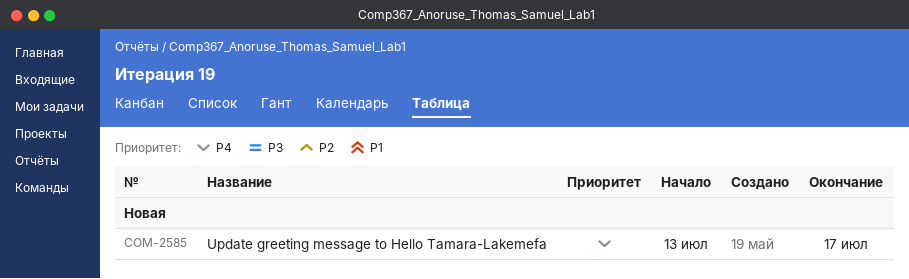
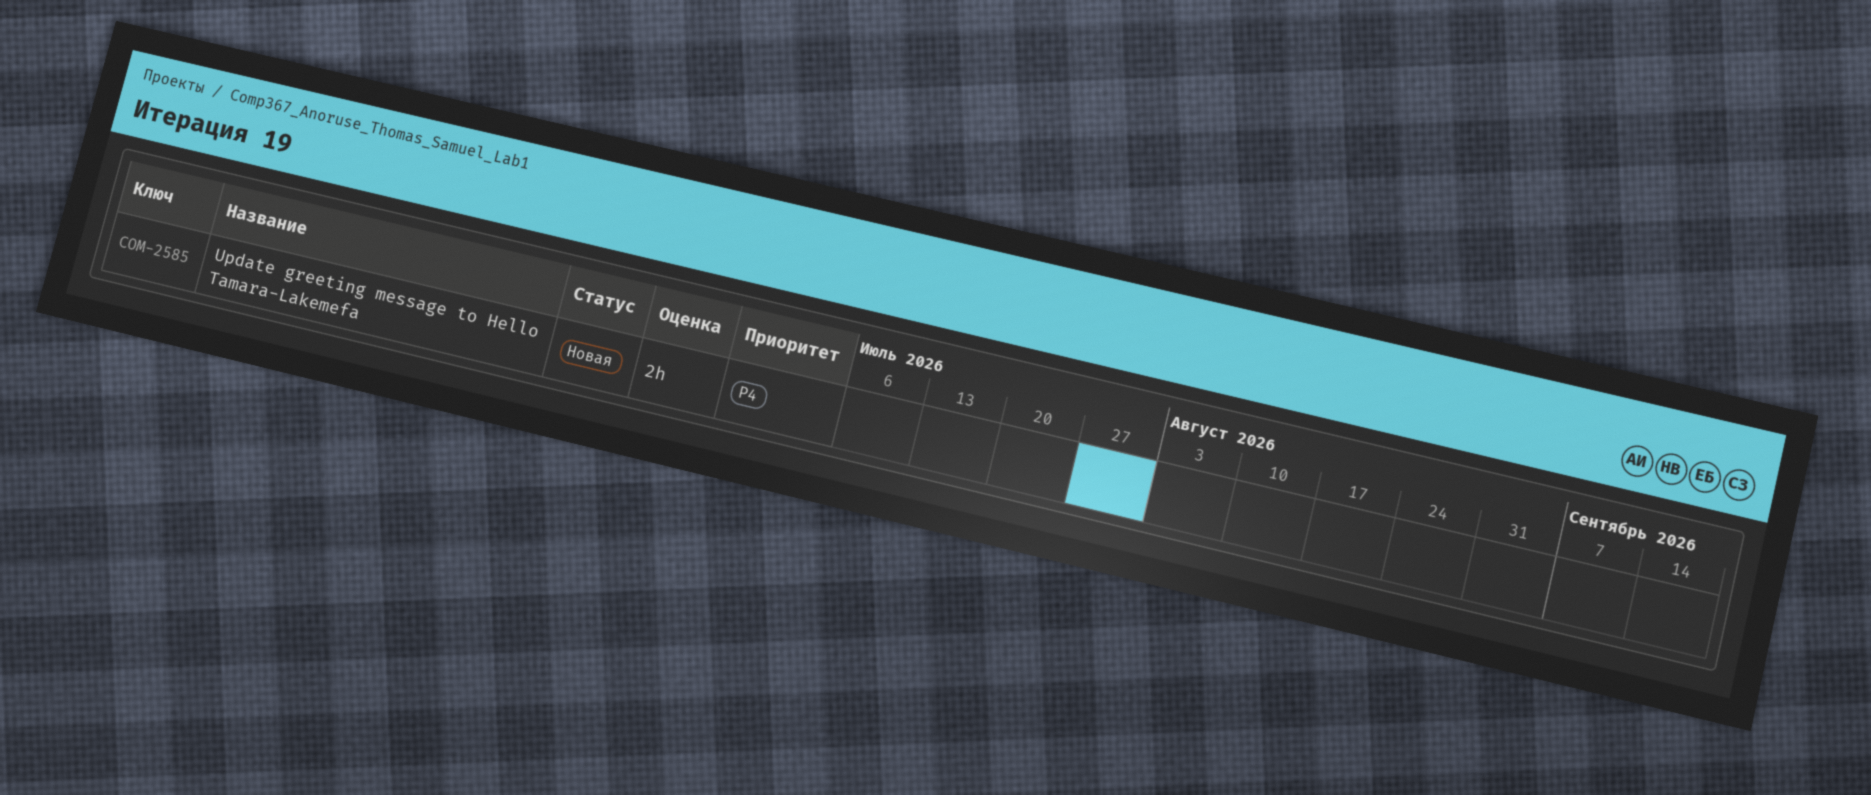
COM-2585, start: Jul 13 -> Jul 27
COM-2585, due: Jul 17 -> Jul 31

